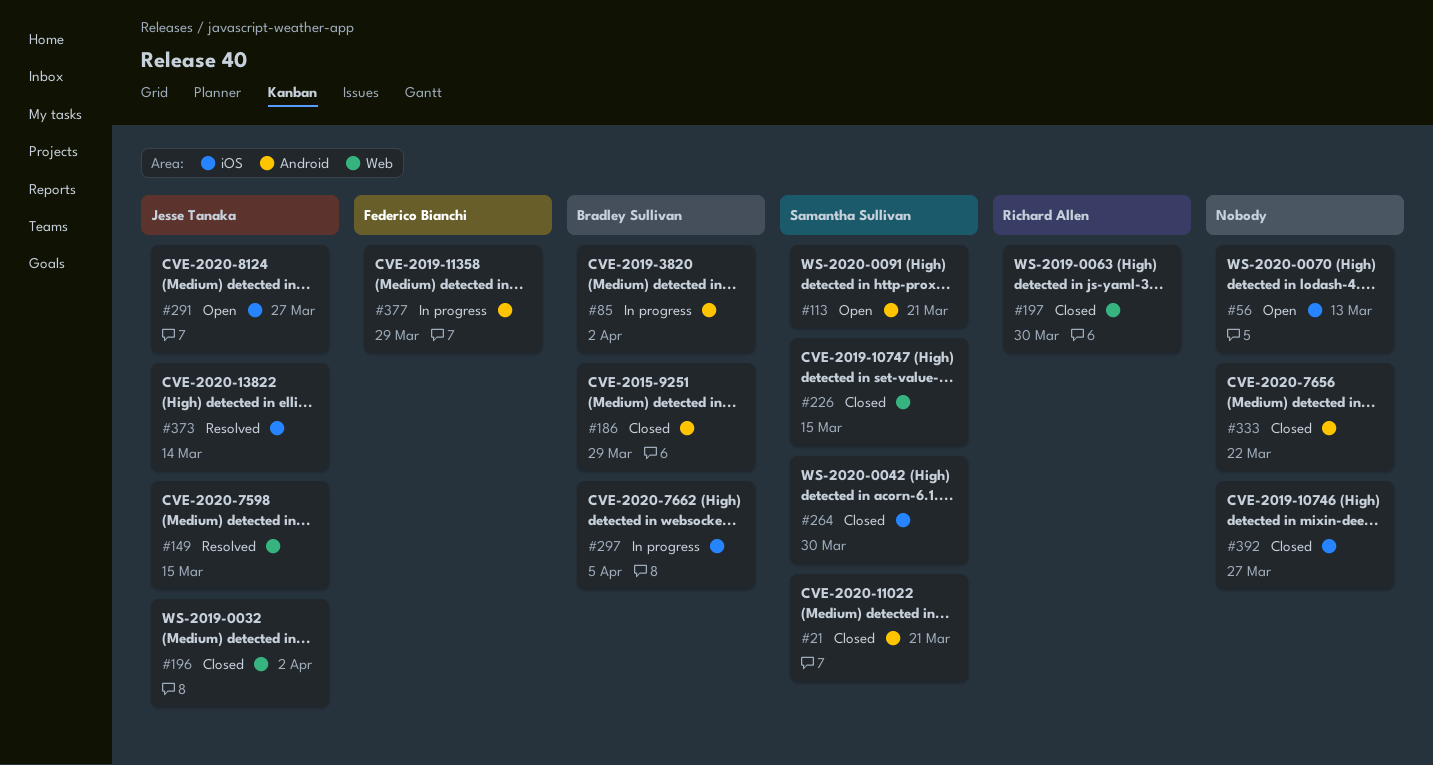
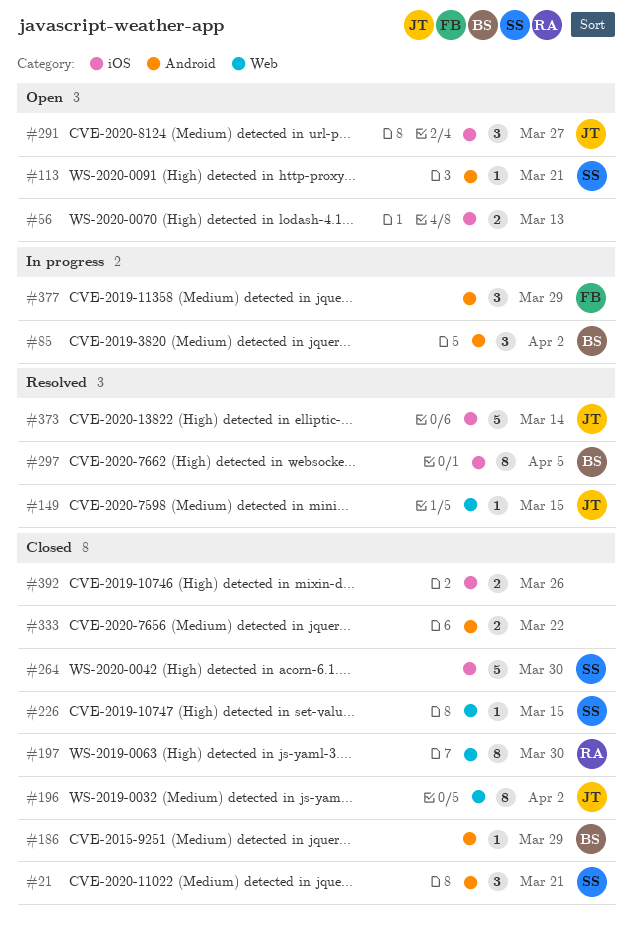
#297, status: In progress -> Resolved
#392, due: Mar 27 -> Mar 26

